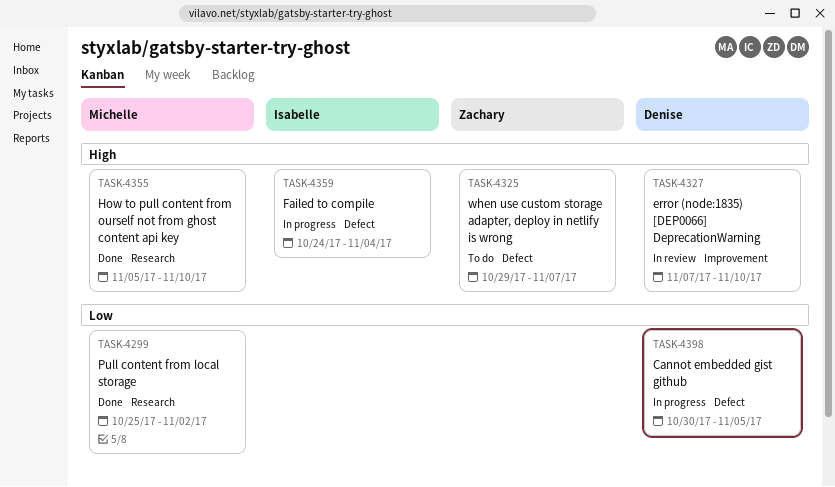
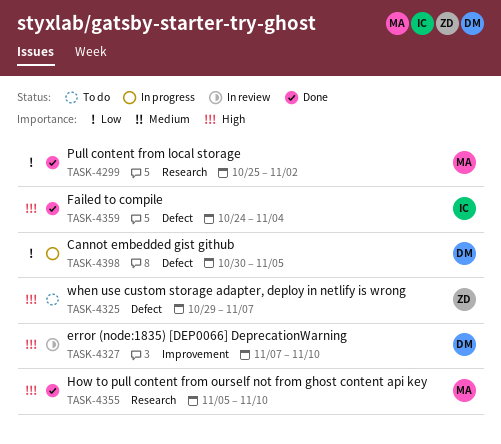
TASK-4359, status: In progress -> Done

